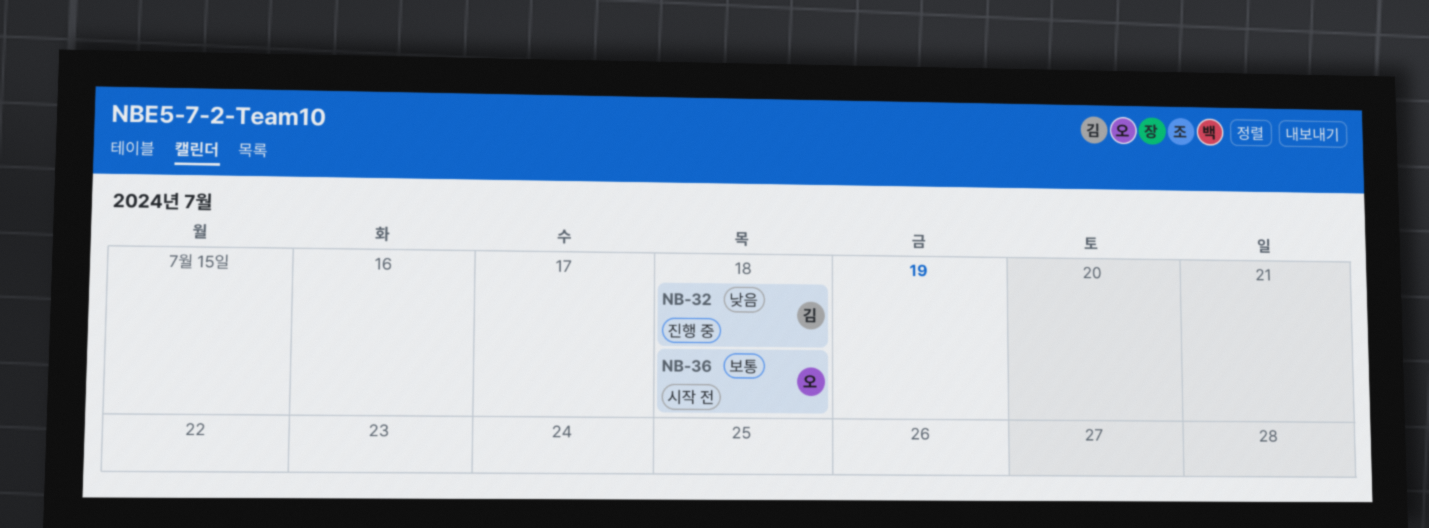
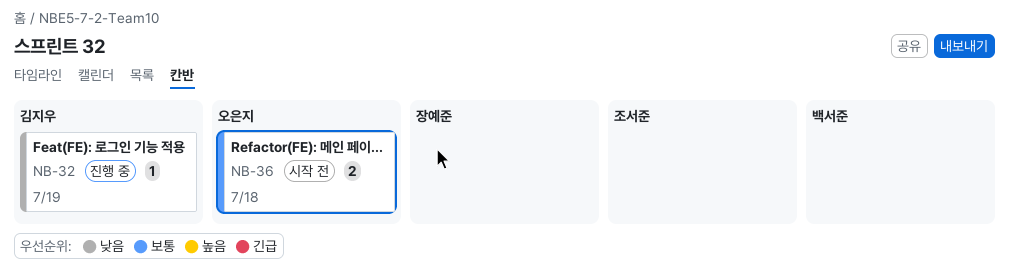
NB-32, due: Jul 18 -> Jul 19

